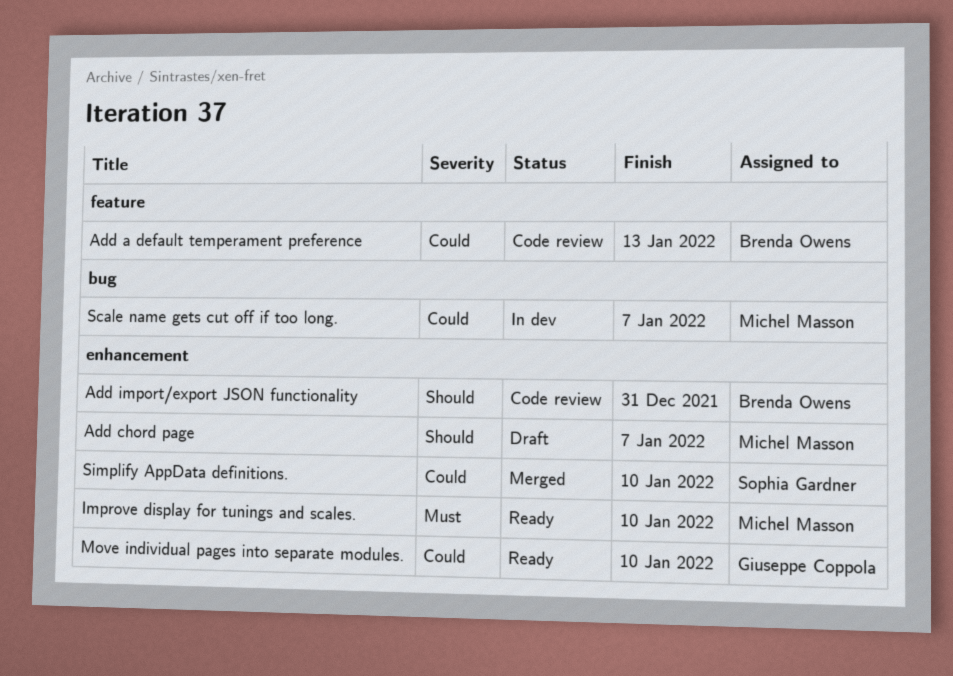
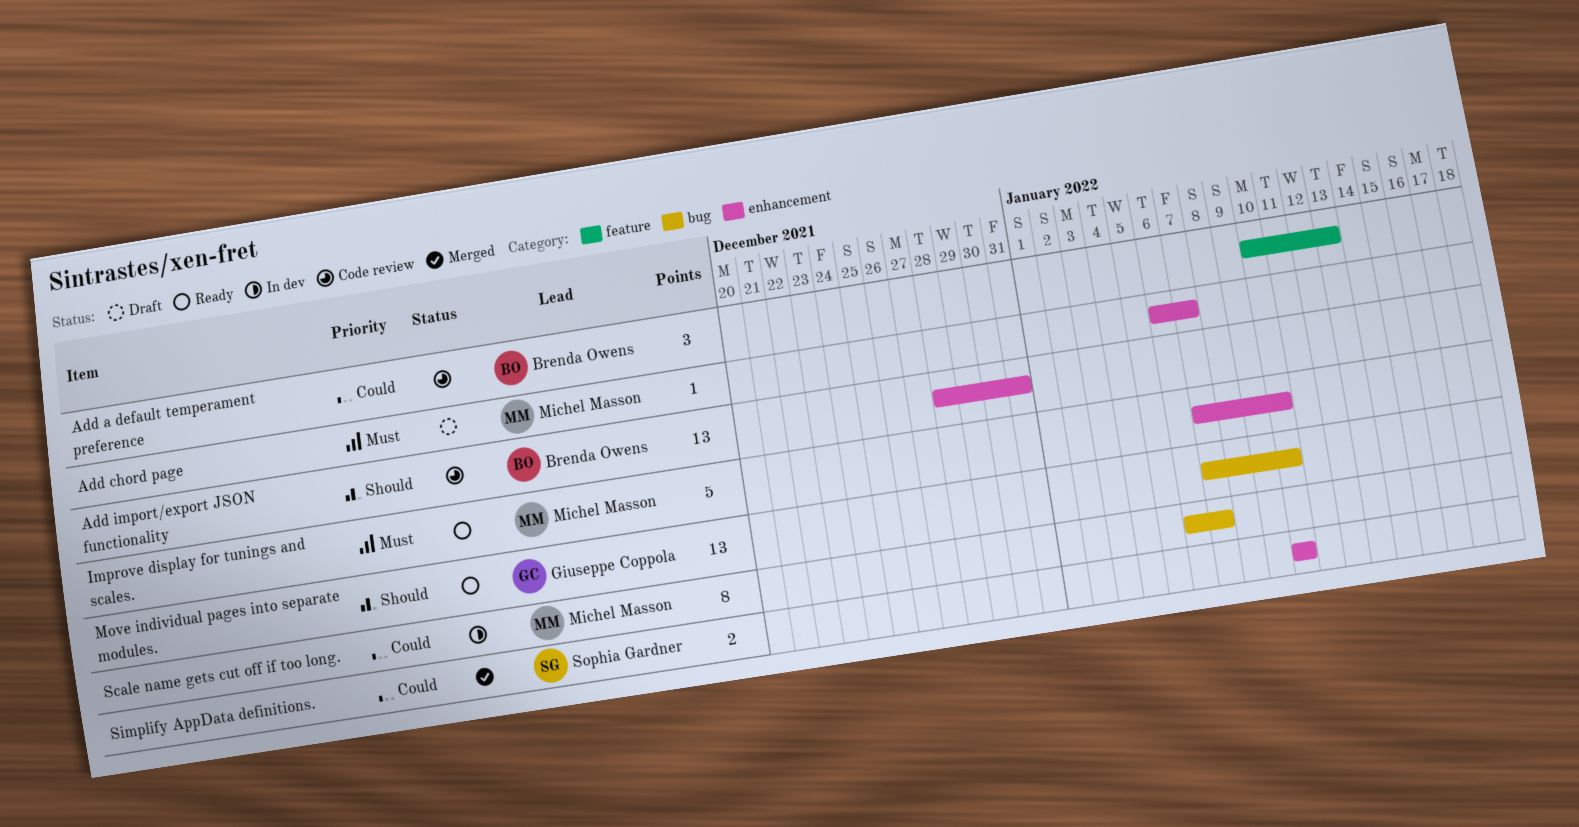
Add chord page, priority: Should -> Must
Move individual pages into separate modules., priority: Could -> Should
Move individual pages into separate modules., label: enhancement -> bug

